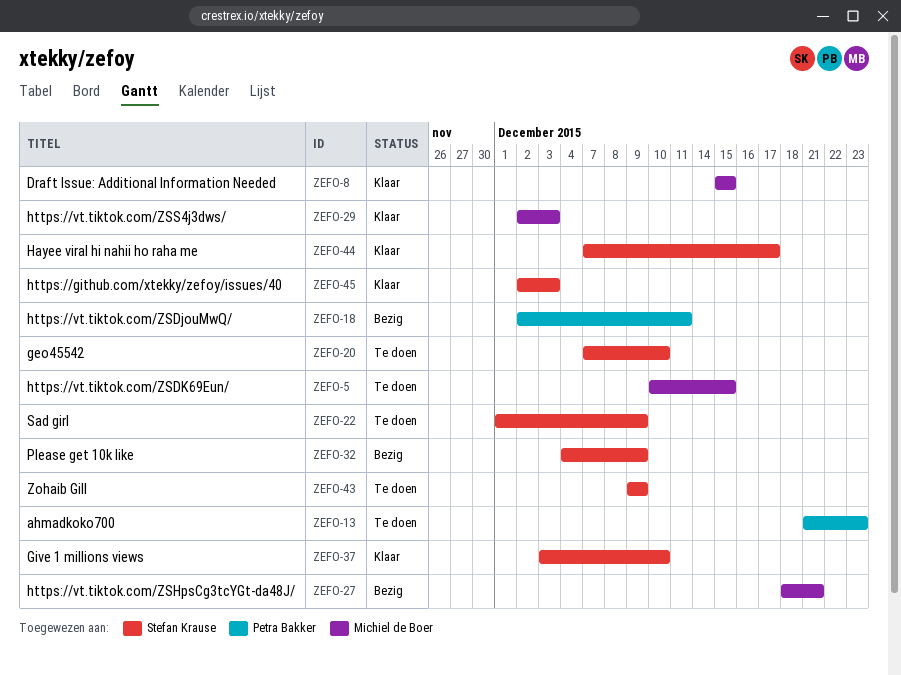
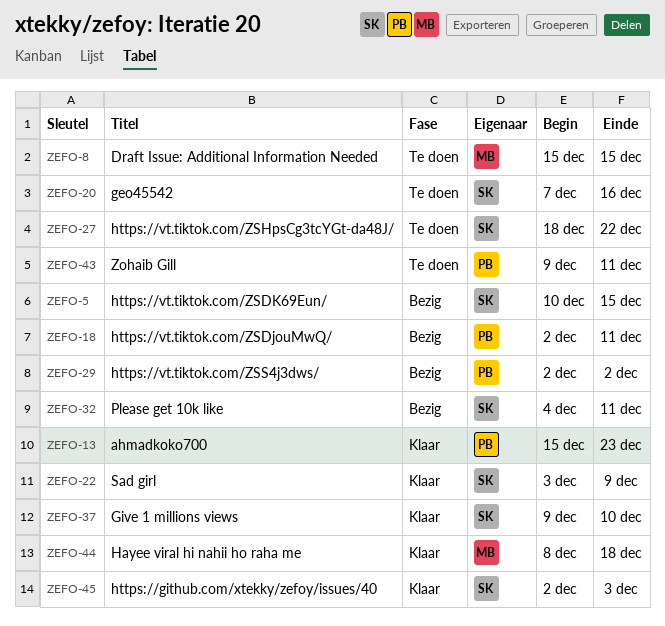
ZEFO-5, status: Te doen -> Bezig
ZEFO-5, owner: Michiel de Boer -> Stefan Krause
ZEFO-8, status: Klaar -> Te doen
ZEFO-13, status: Te doen -> Klaar
ZEFO-13, start: Dec 21 -> Dec 15
ZEFO-20, due: Dec 10 -> Dec 16
ZEFO-22, status: Te doen -> Klaar
ZEFO-22, start: Dec 1 -> Dec 3
ZEFO-27, status: Bezig -> Te doen
ZEFO-27, owner: Michiel de Boer -> Stefan Krause
ZEFO-27, due: Dec 21 -> Dec 22
ZEFO-29, status: Klaar -> Bezig
ZEFO-29, owner: Michiel de Boer -> Petra Bakker
ZEFO-29, due: Dec 3 -> Dec 2
ZEFO-32, due: Dec 9 -> Dec 11
ZEFO-37, start: Dec 3 -> Dec 9
ZEFO-43, owner: Stefan Krause -> Petra Bakker
ZEFO-43, due: Dec 9 -> Dec 11
ZEFO-44, owner: Stefan Krause -> Michiel de Boer
ZEFO-44, start: Dec 7 -> Dec 8
ZEFO-44, due: Dec 17 -> Dec 18

